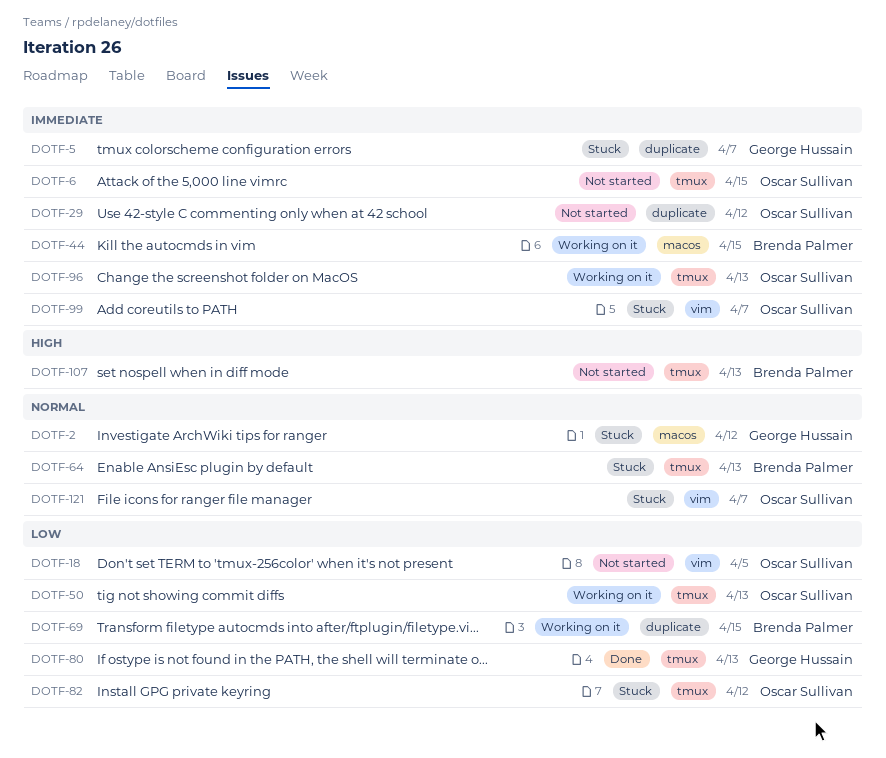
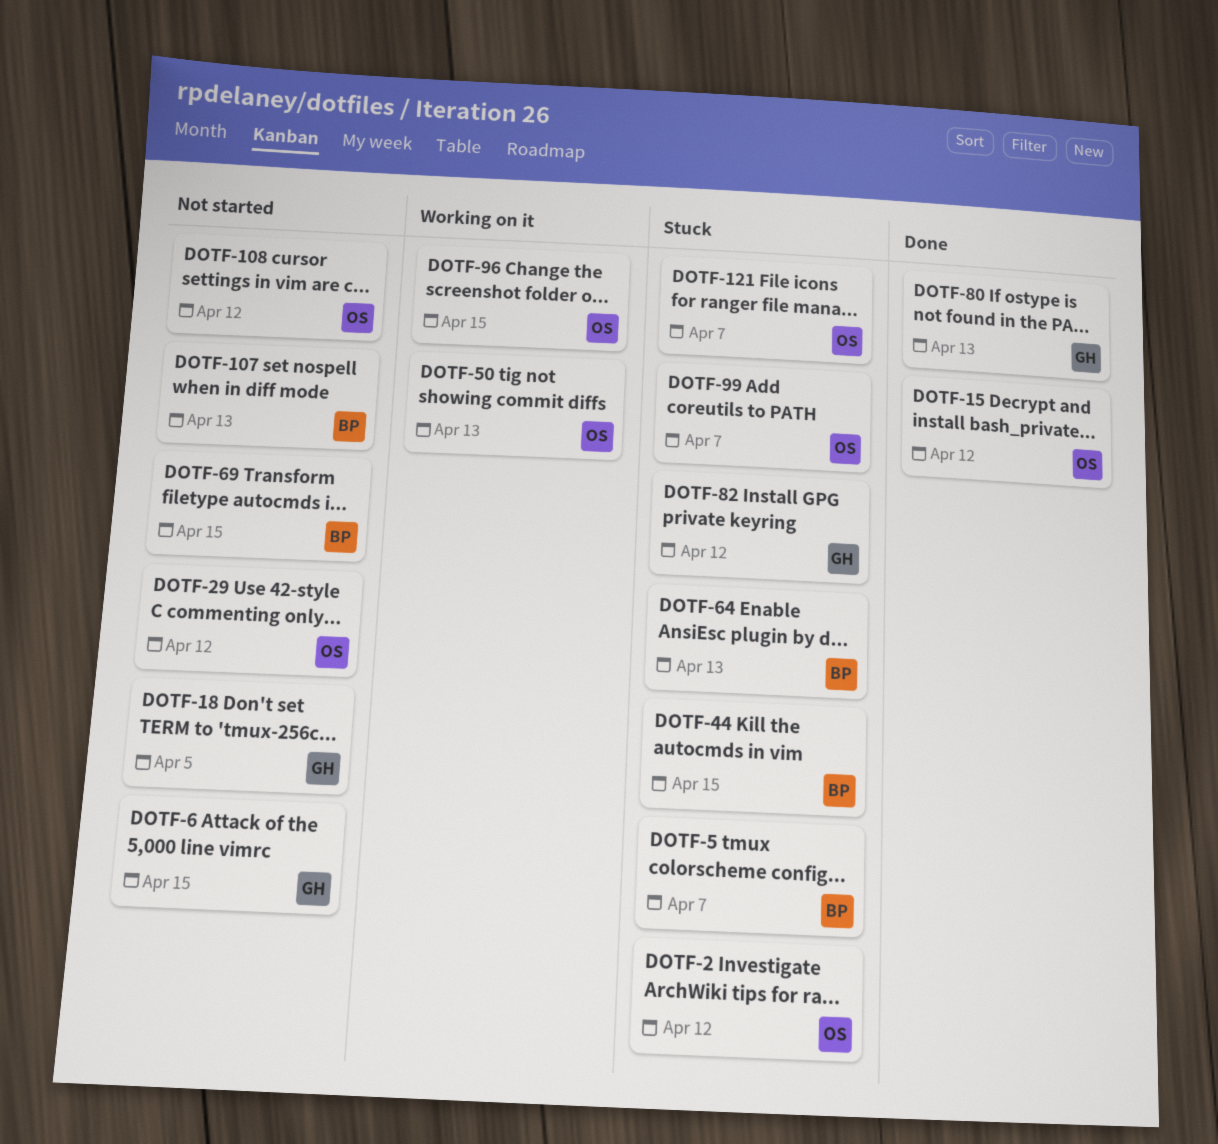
DOTF-2, owner: George Hussain -> Oscar Sullivan
DOTF-5, owner: George Hussain -> Brenda Palmer
DOTF-6, owner: Oscar Sullivan -> George Hussain
DOTF-15: none -> present
DOTF-18, owner: Oscar Sullivan -> George Hussain
DOTF-44, status: Working on it -> Stuck
DOTF-69, status: Working on it -> Not started
DOTF-82, owner: Oscar Sullivan -> George Hussain
DOTF-96, due: Apr 13 -> Apr 15
DOTF-108: none -> present

